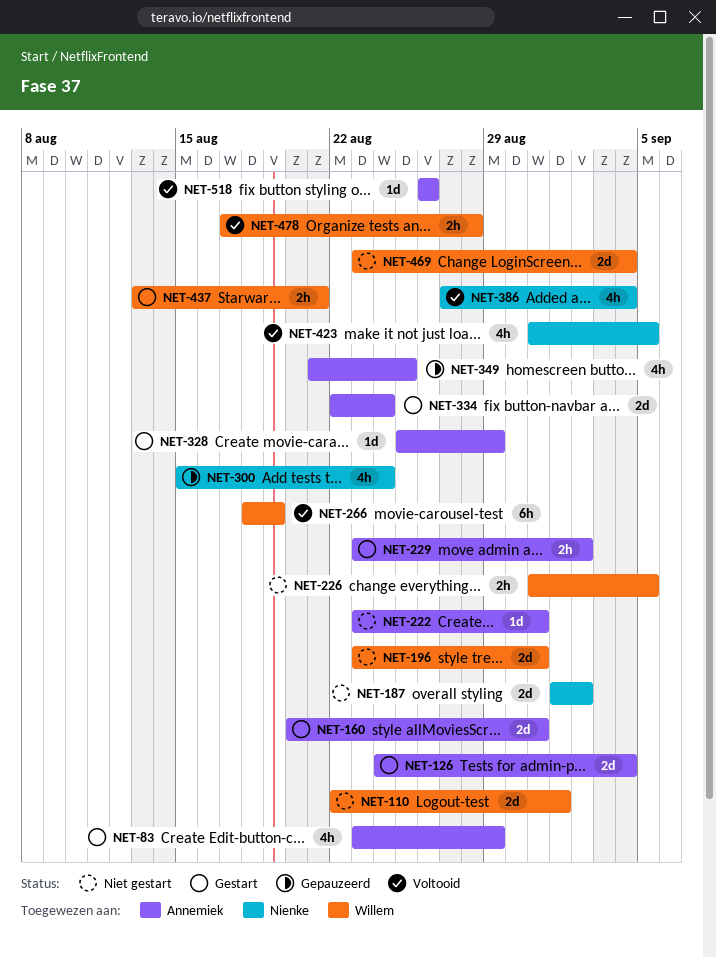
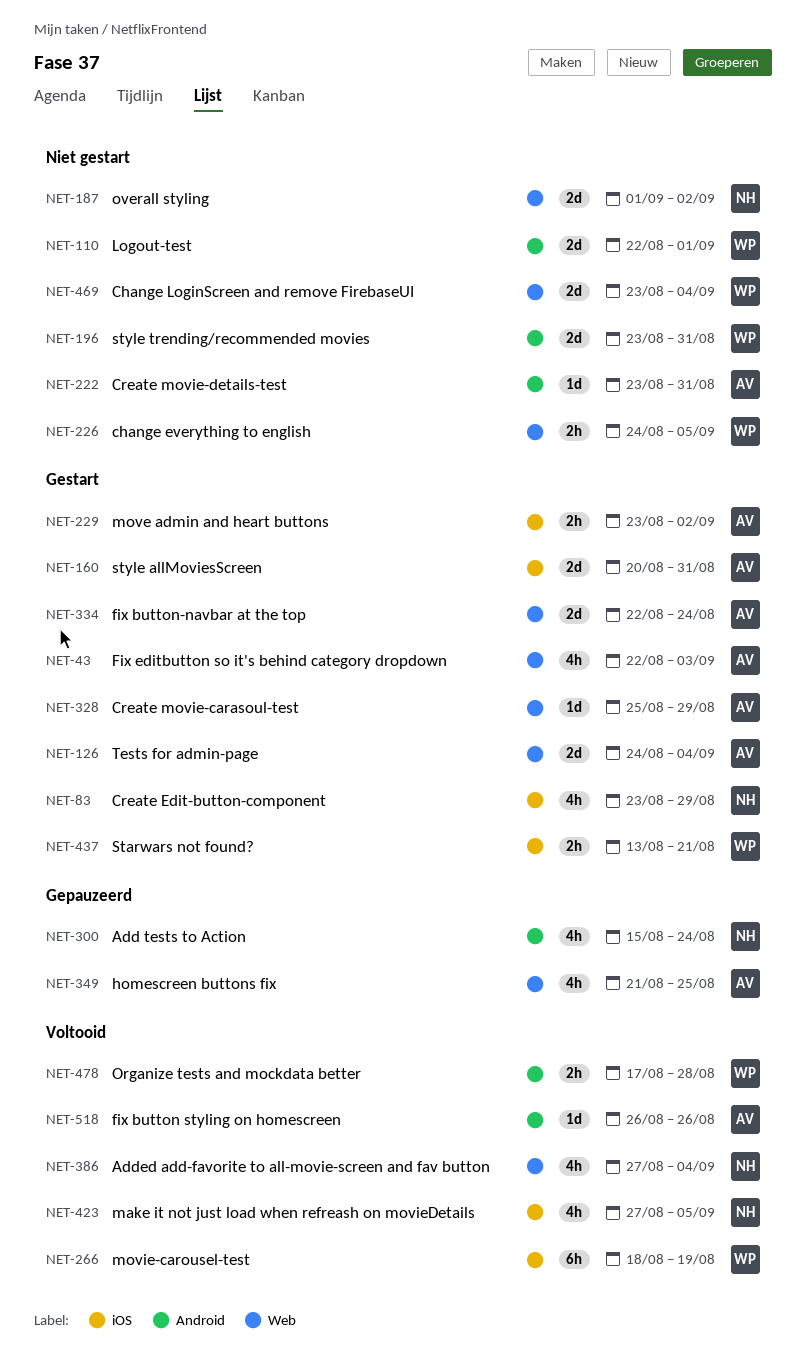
NET-43: none -> present
NET-83, owner: Annemiek -> Nienke
NET-226, start: Aug 31 -> Aug 24
NET-423, start: Aug 31 -> Aug 27

